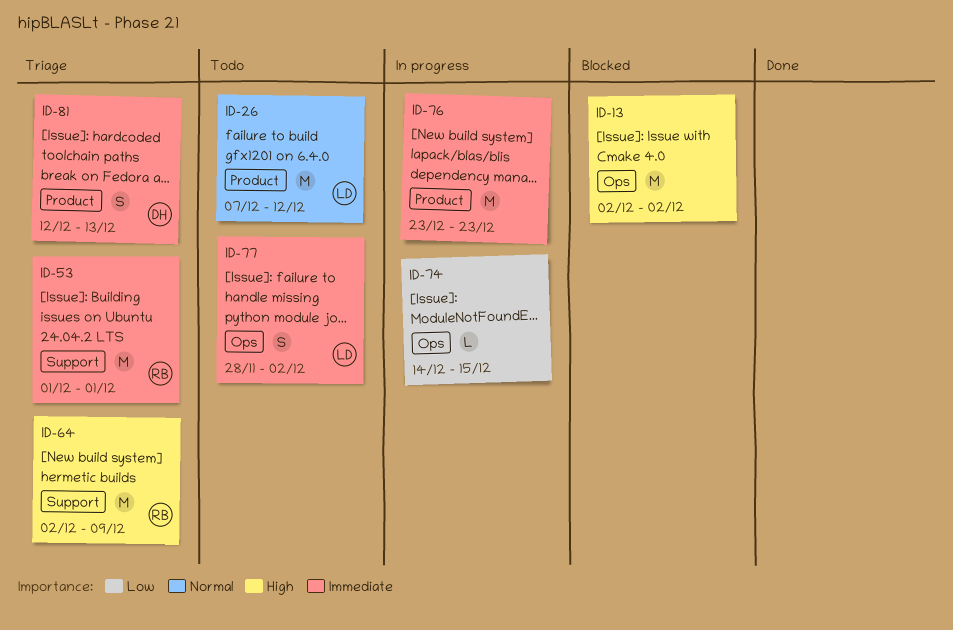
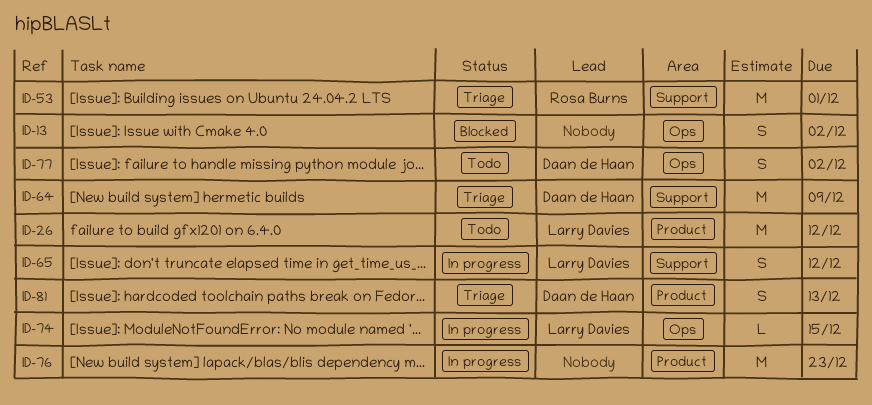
ID-13, estimate: M -> S
ID-64, owner: Rosa Burns -> Daan de Haan
ID-65: none -> present
ID-74, owner: none -> Larry Davies
ID-77, owner: Larry Davies -> Daan de Haan

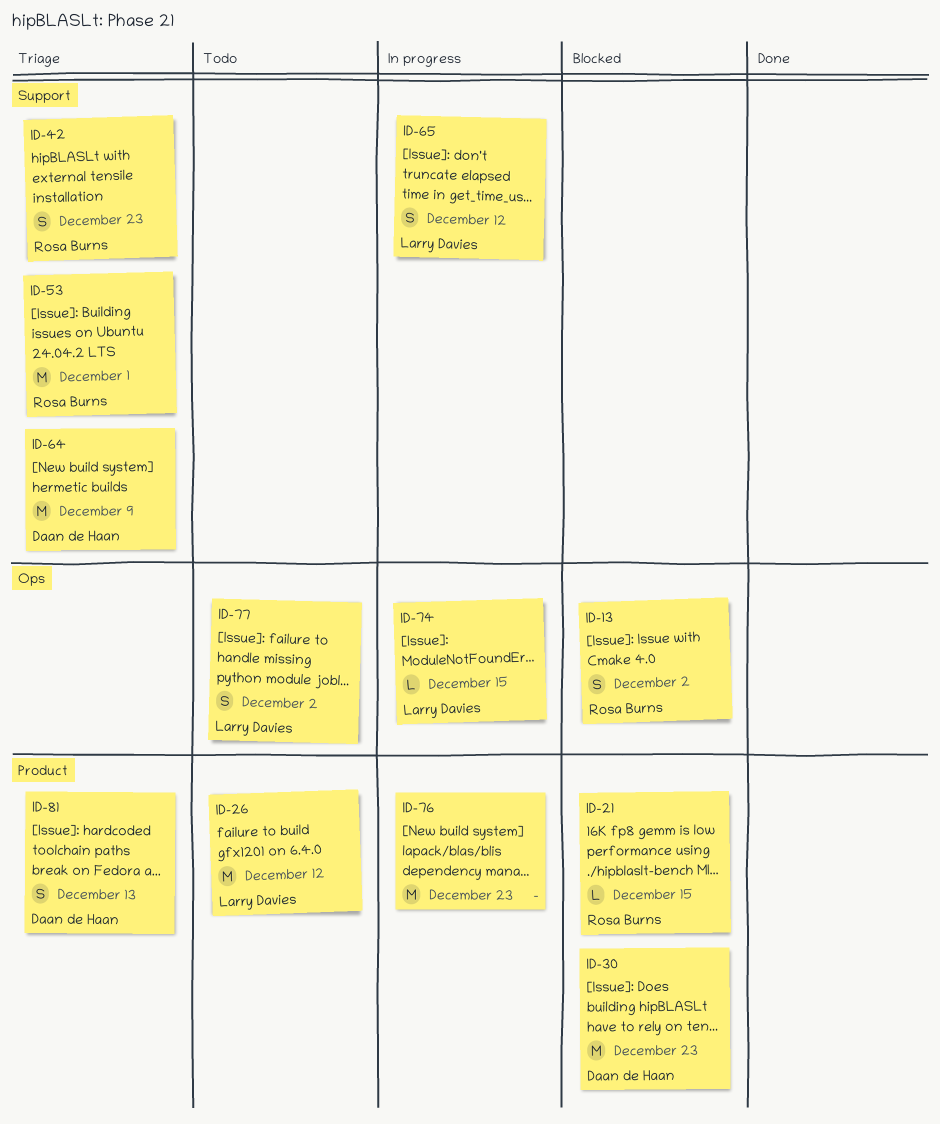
ID-13, owner: none -> Rosa Burns
ID-21: none -> present
ID-30: none -> present
ID-42: none -> present
ID-77, owner: Daan de Haan -> Larry Davies

